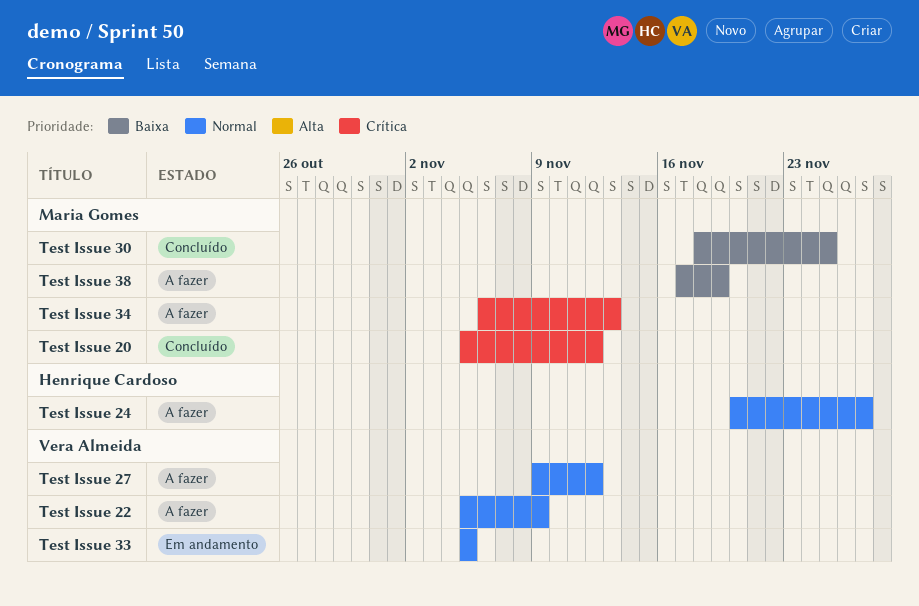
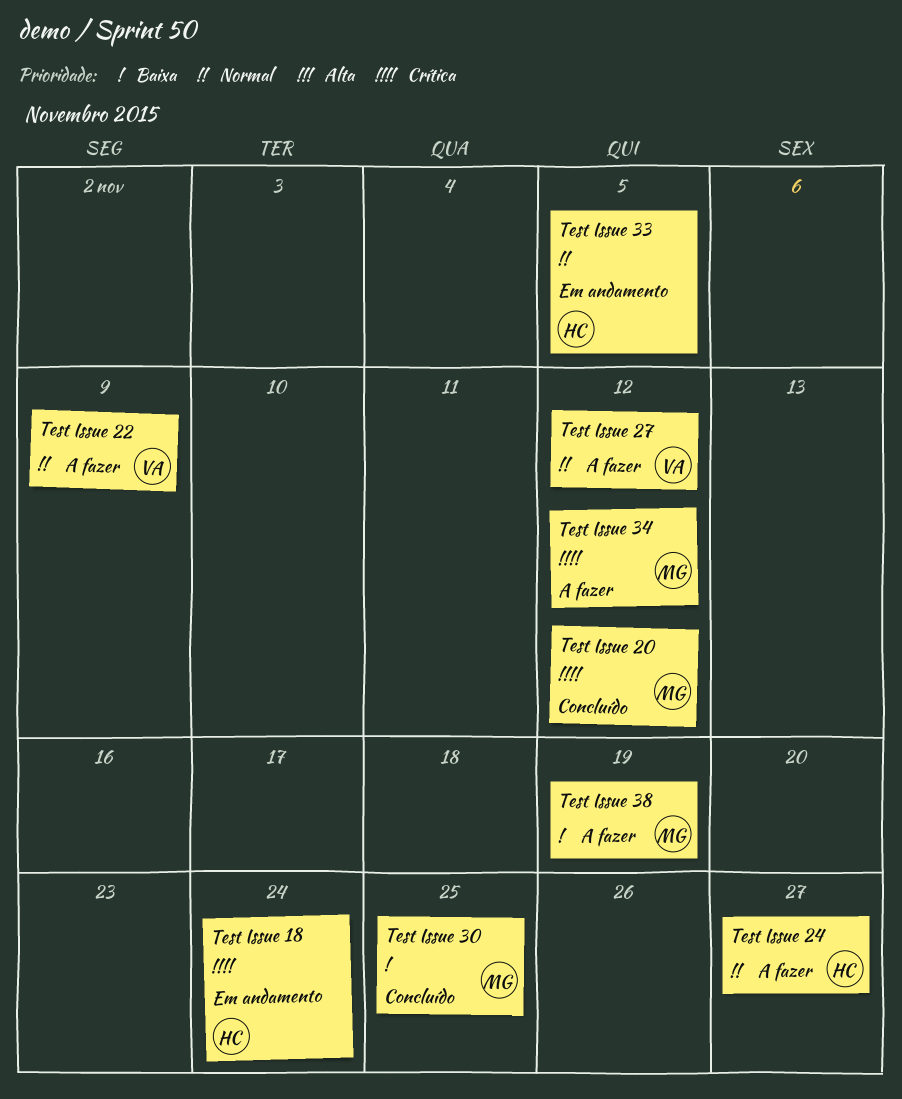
Test Issue 18: none -> present
Test Issue 33, owner: Vera Almeida -> Henrique Cardoso
Test Issue 34, due: Nov 13 -> Nov 12

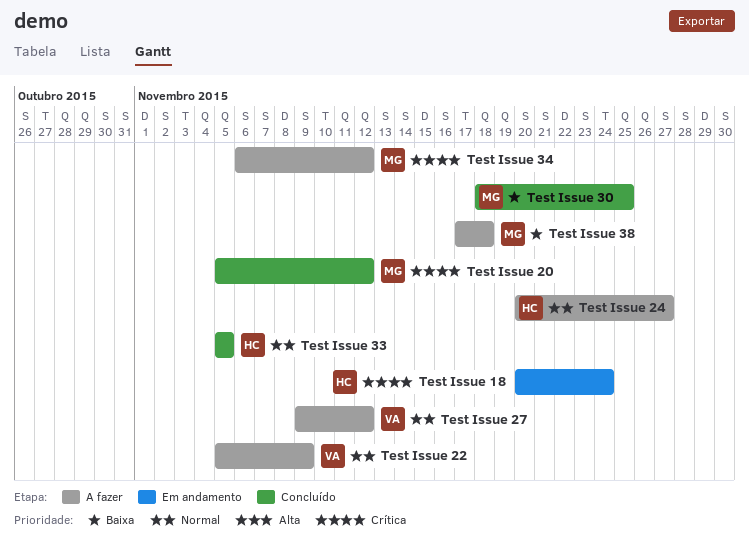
Test Issue 33, status: Em andamento -> Concluído
Test Issue 38, due: Nov 19 -> Nov 18

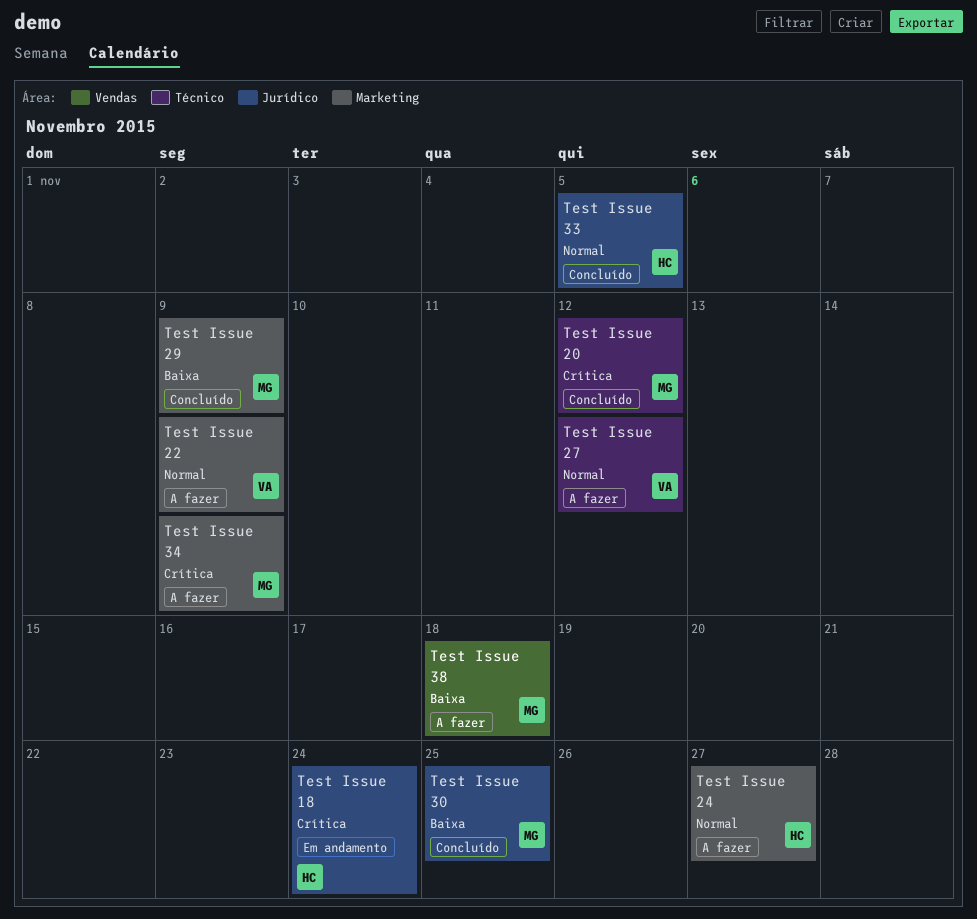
Test Issue 29: none -> present
Test Issue 34, due: Nov 12 -> Nov 9

